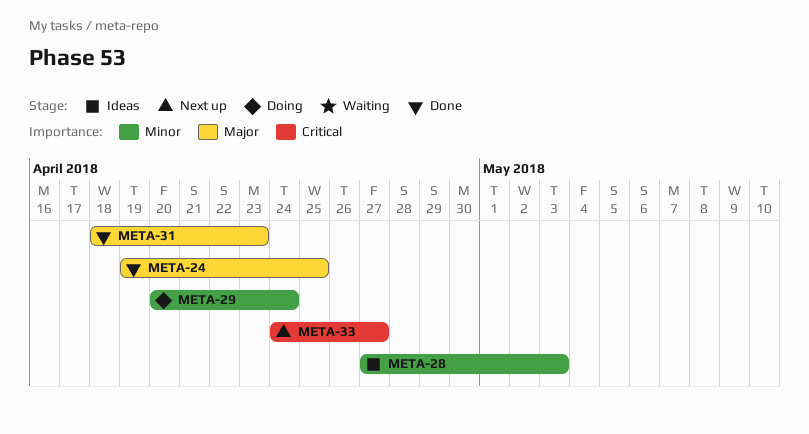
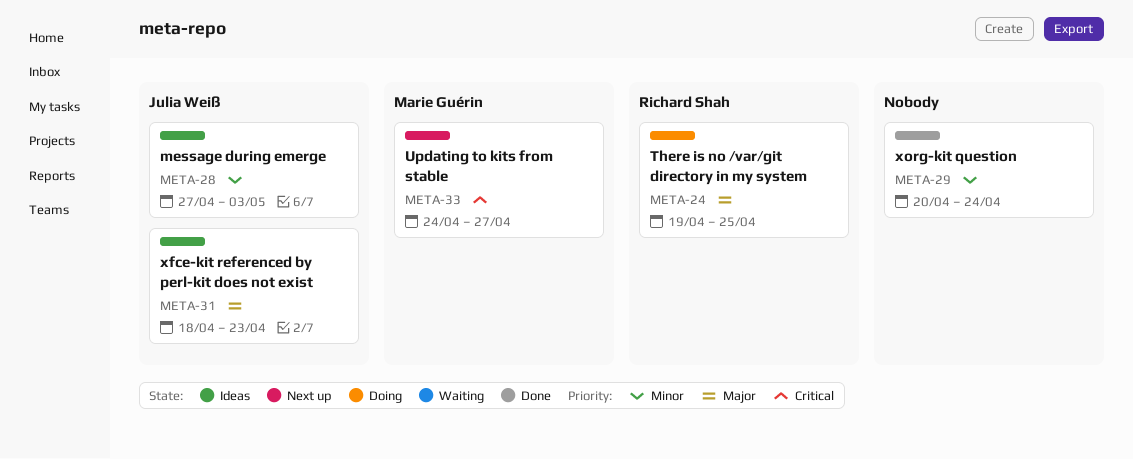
META-24, status: Done -> Doing
META-29, status: Doing -> Done
META-31, status: Done -> Ideas

